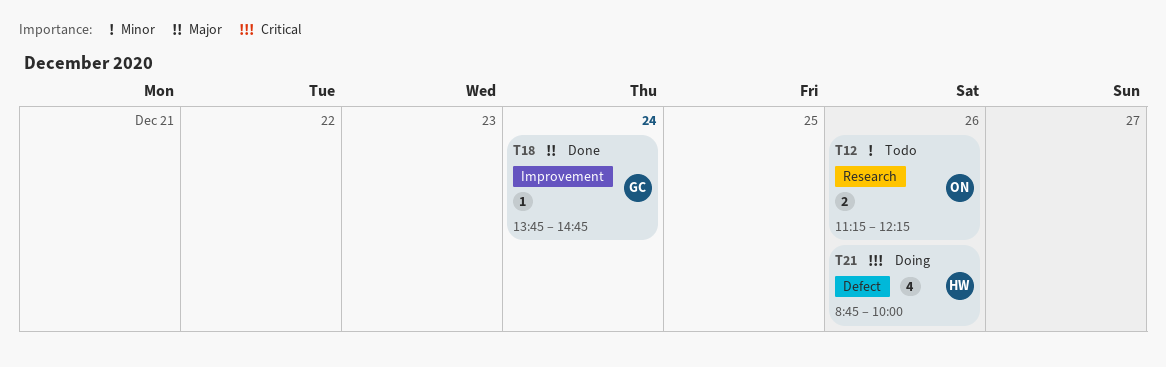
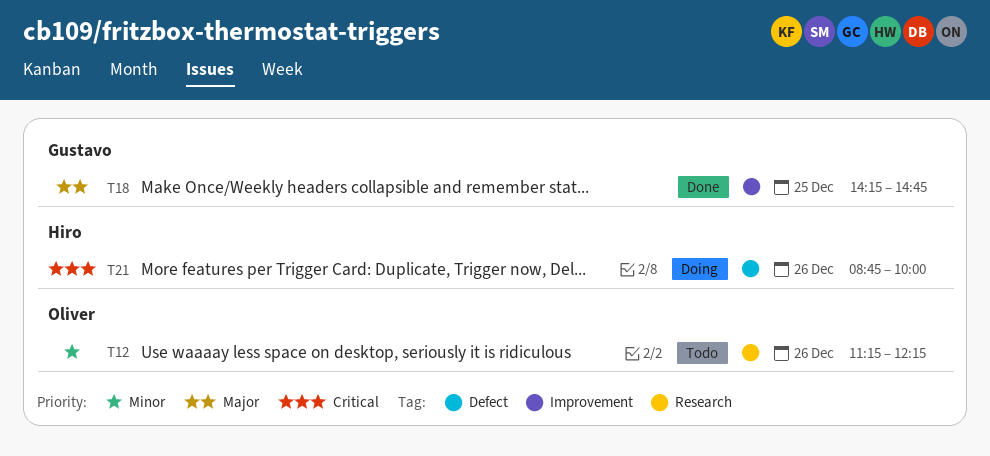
T18, day: Dec 24 -> Dec 25
T18, begins: 13:45 -> 14:15

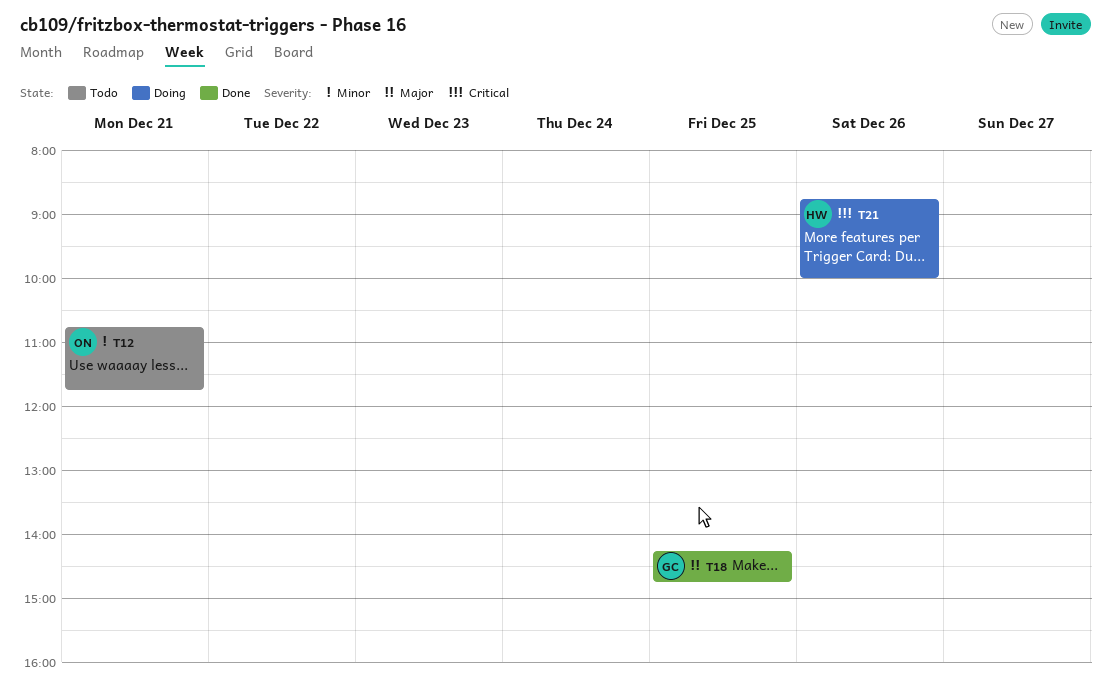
T12, day: Dec 26 -> Dec 21
T12, begins: 11:15 -> 10:45
T12, ends: 12:15 -> 11:45

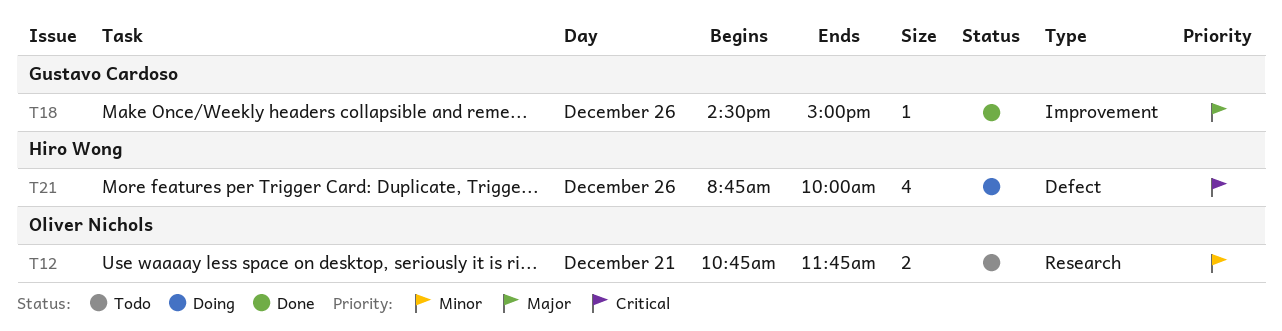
T18, day: Dec 25 -> Dec 26
T18, begins: 14:15 -> 14:30
T18, ends: 14:45 -> 15:00

